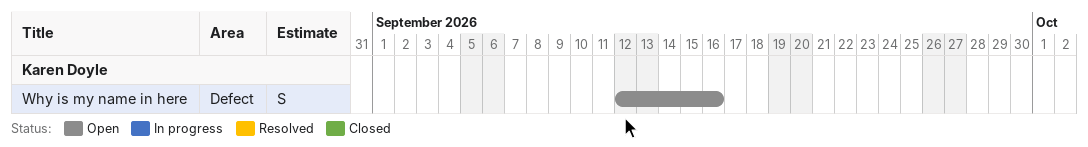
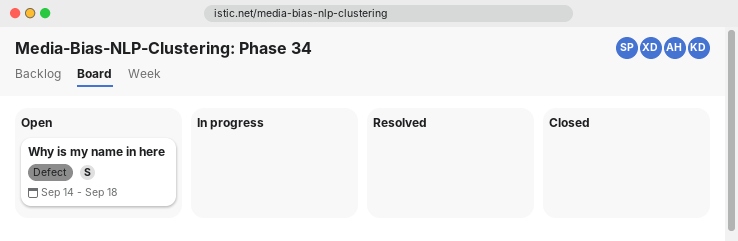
Why is my name in here, start: Sep 12 -> Sep 14
Why is my name in here, due: Sep 16 -> Sep 18

